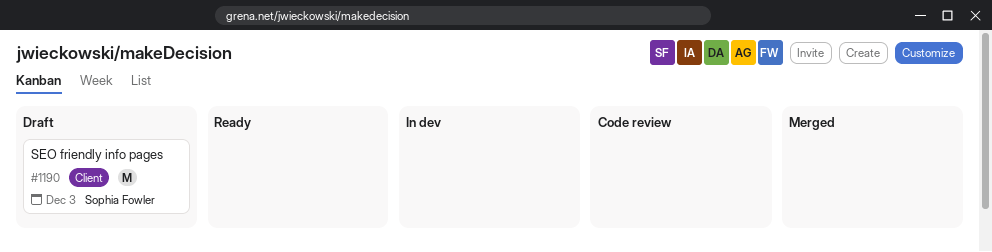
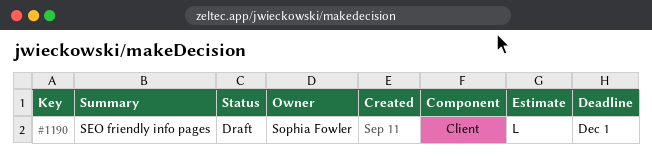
#1190, estimate: M -> L
#1190, due: Dec 3 -> Dec 1

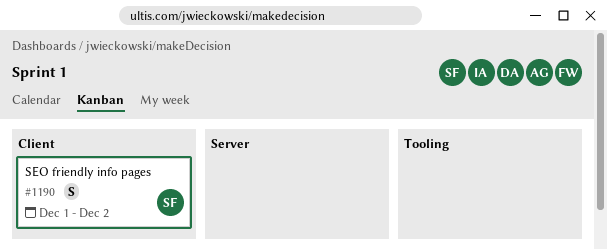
#1190, estimate: L -> S
#1190, due: Dec 1 -> Dec 2

